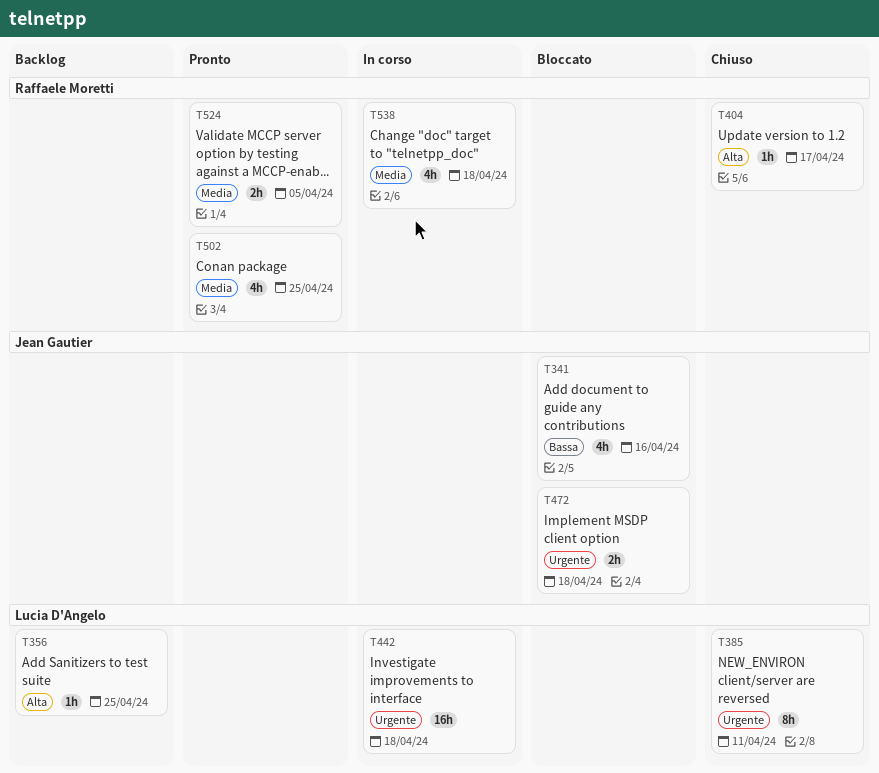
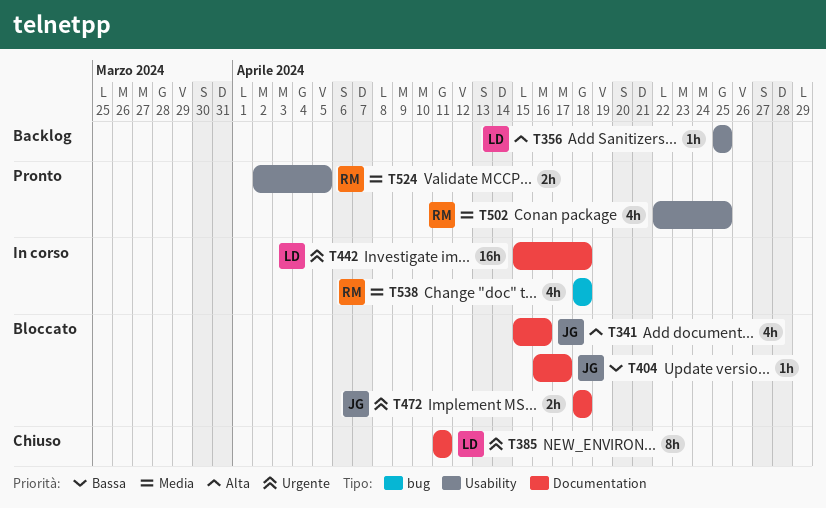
T341, priority: Bassa -> Alta
T404, status: Chiuso -> Bloccato
T404, owner: Raffaele Moretti -> Jean Gautier
T404, priority: Alta -> Bassa

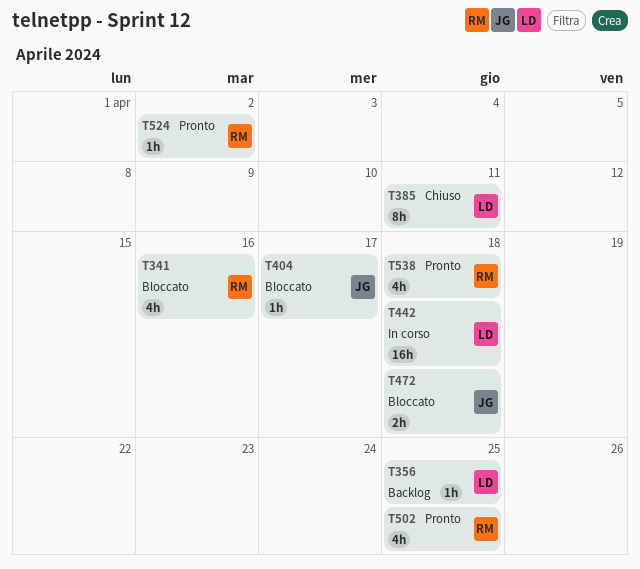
T341, owner: JG -> RM
T524, estimate: 2h -> 1h
T524, due: Apr 5 -> Apr 2
T538, status: In corso -> Pronto

